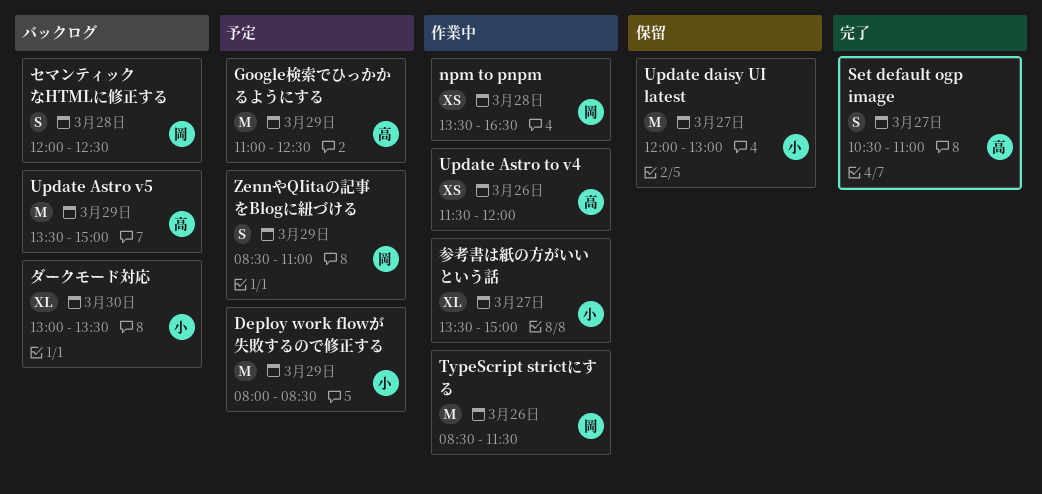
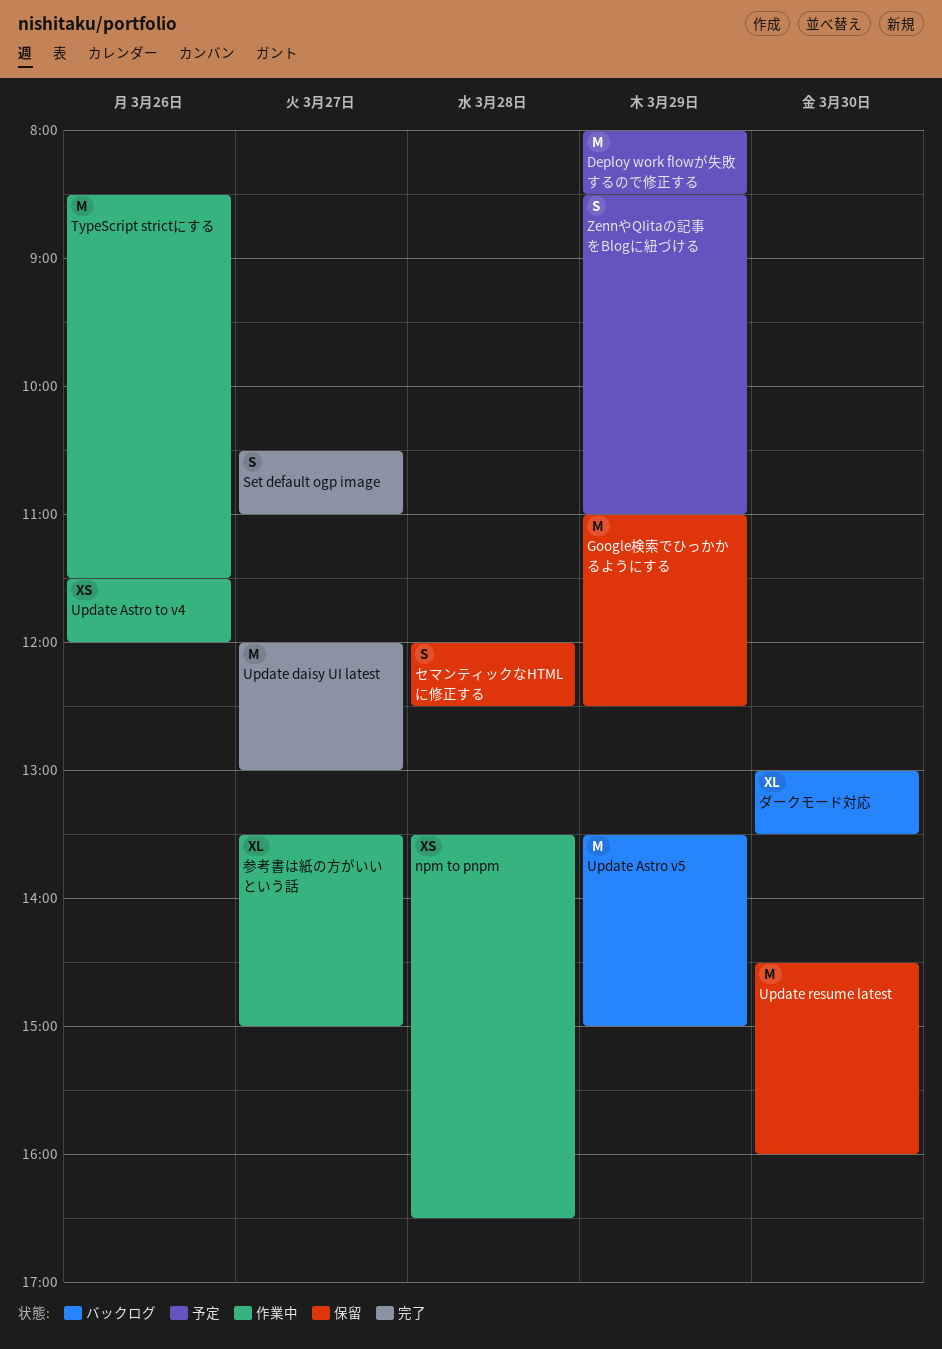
Google検索でひっかかるようにする, status: 予定 -> 保留
Update daisy UI latest, status: 保留 -> 完了
Update resume latest: none -> present
セマンティックなHTMLに修正する, status: バックログ -> 保留

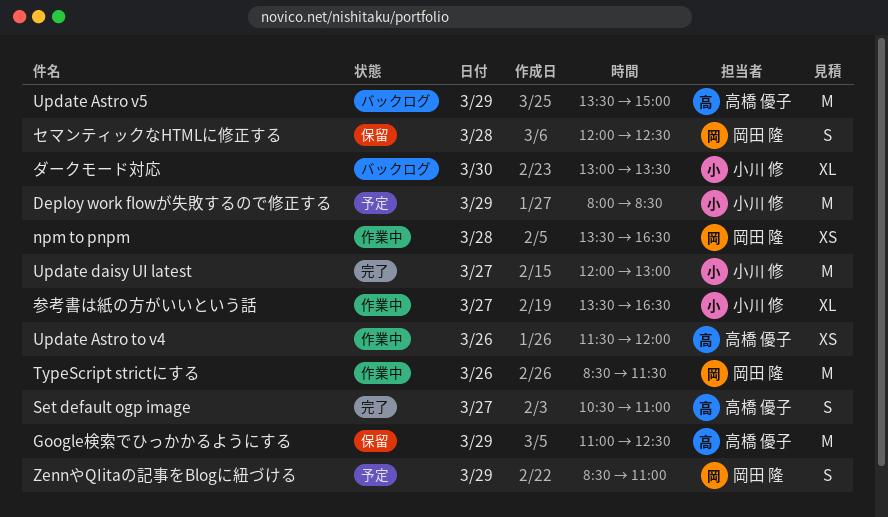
Update resume latest: present -> none
参考書は紙の方がいいという話, ends: 15:00 -> 16:30

